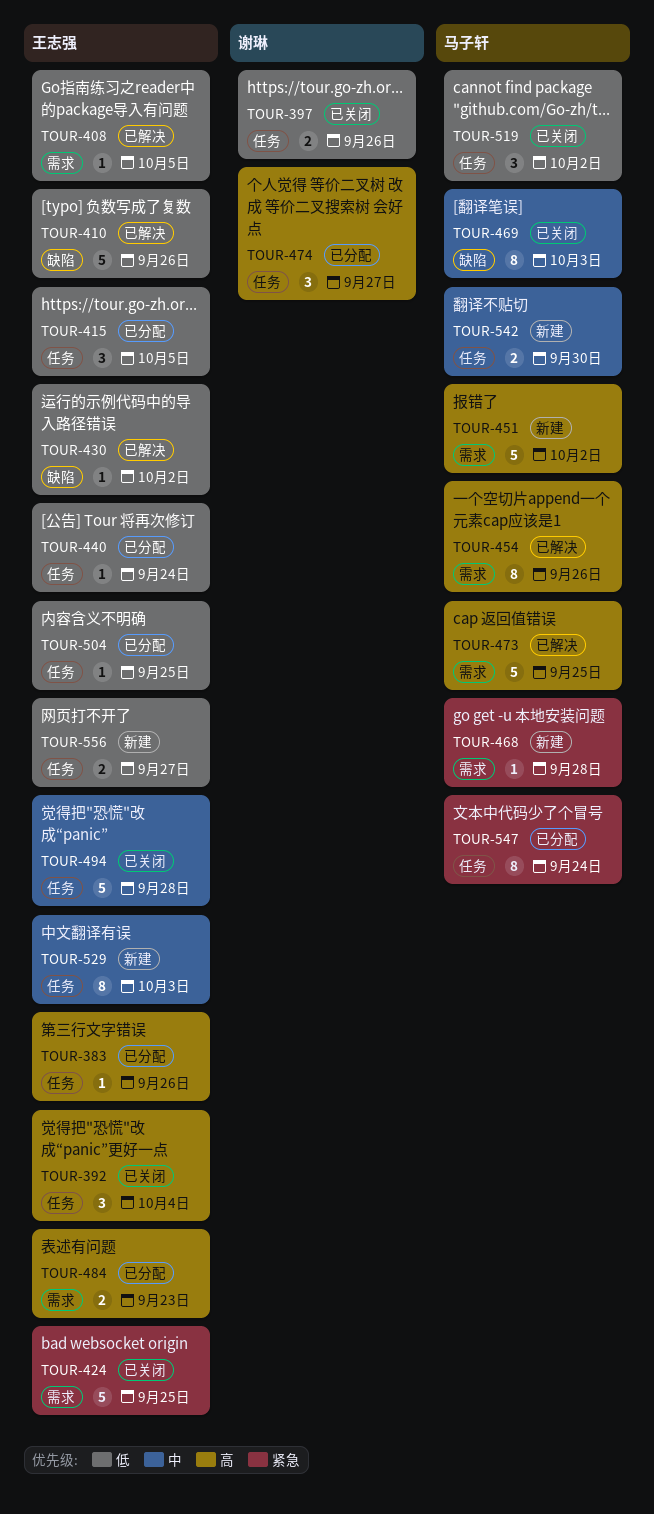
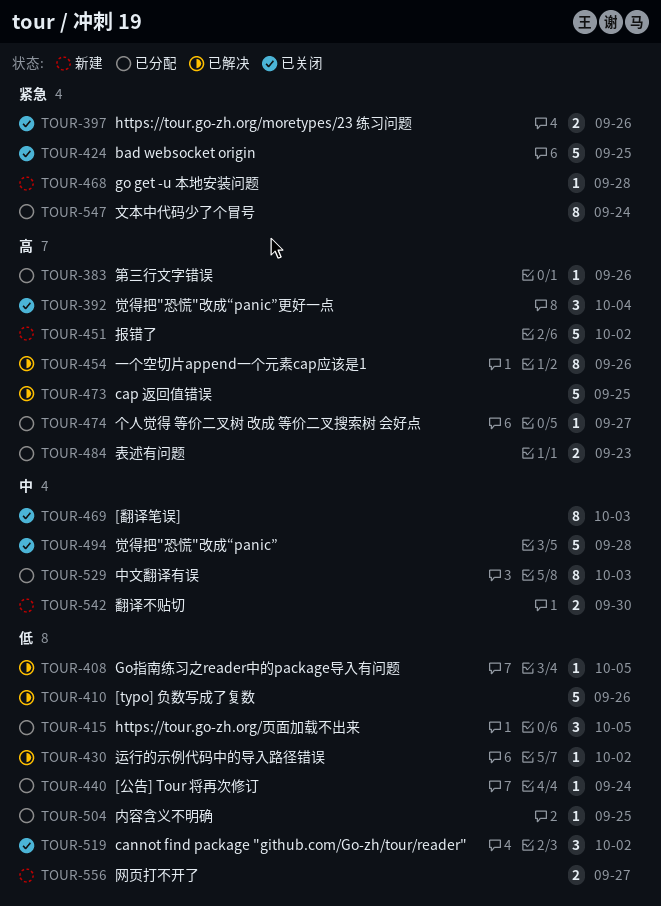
TOUR-397, priority: 低 -> 紧急
TOUR-474, estimate: 3 -> 1
TOUR-529, status: 新建 -> 已分配

